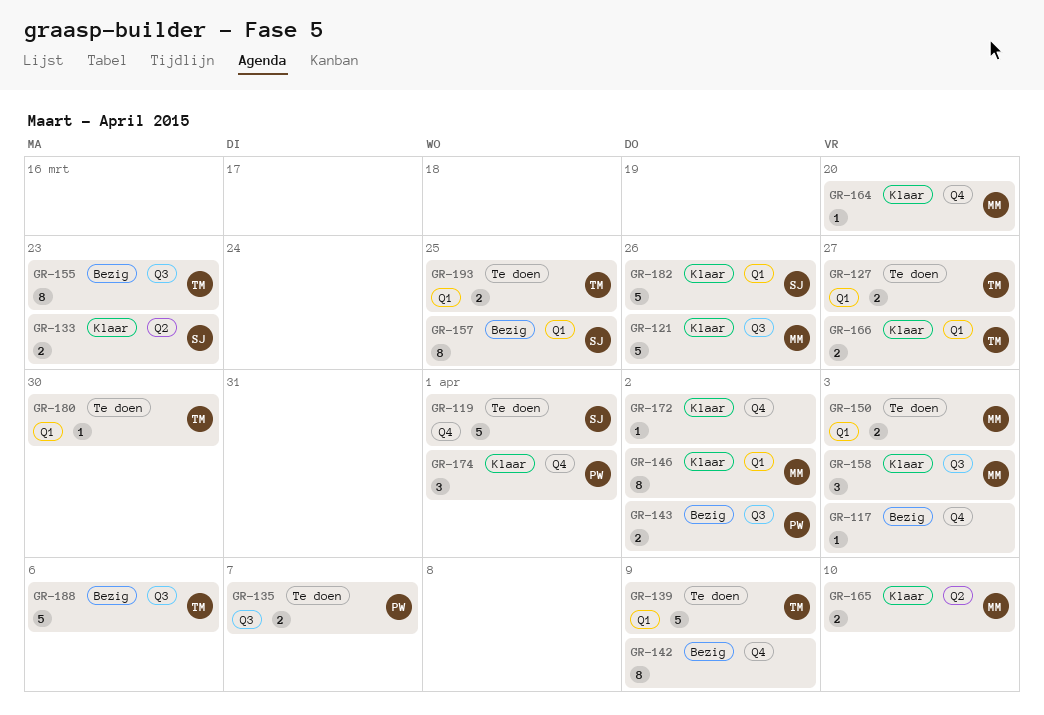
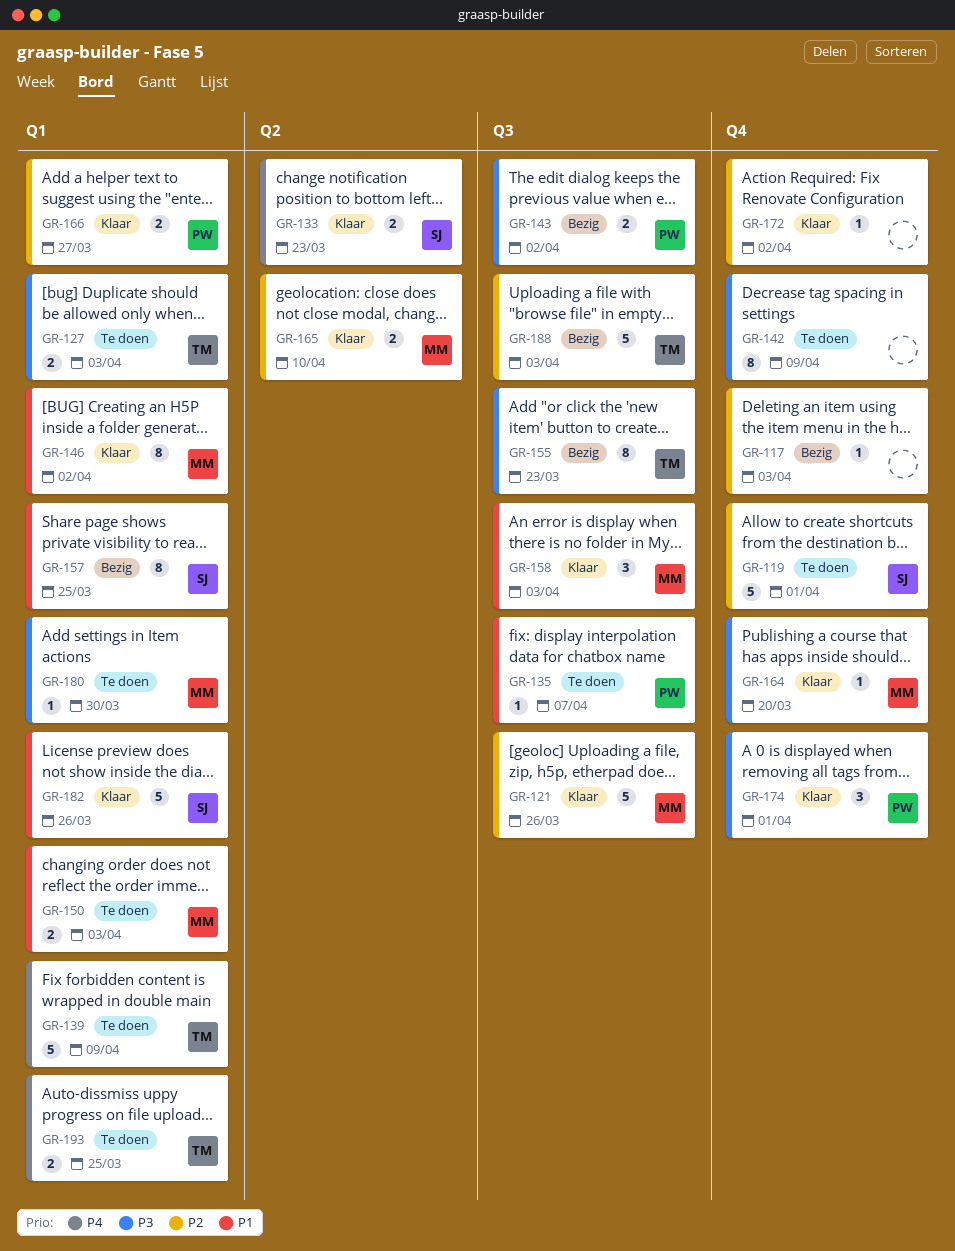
GR-127, due: Mar 27 -> Apr 3
GR-135, estimate: 2 -> 1
GR-142, status: Bezig -> Te doen
GR-166, owner: TM -> PW
GR-180, owner: TM -> MM
GR-188, due: Apr 6 -> Apr 3

